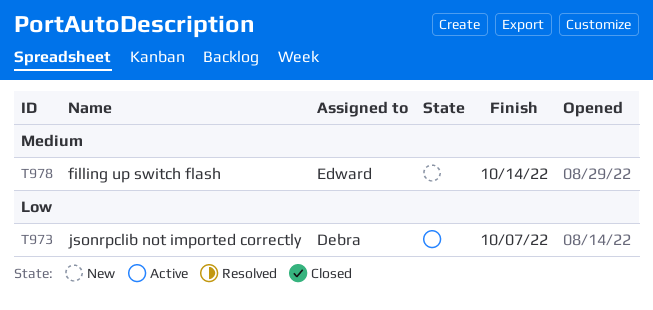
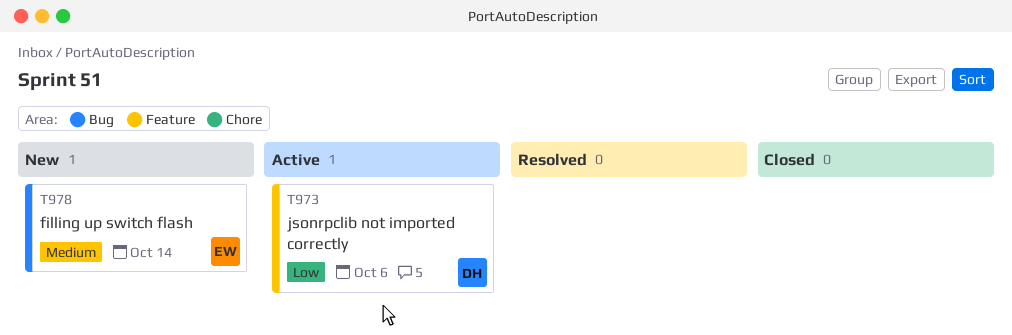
T973, due: Oct 7 -> Oct 6

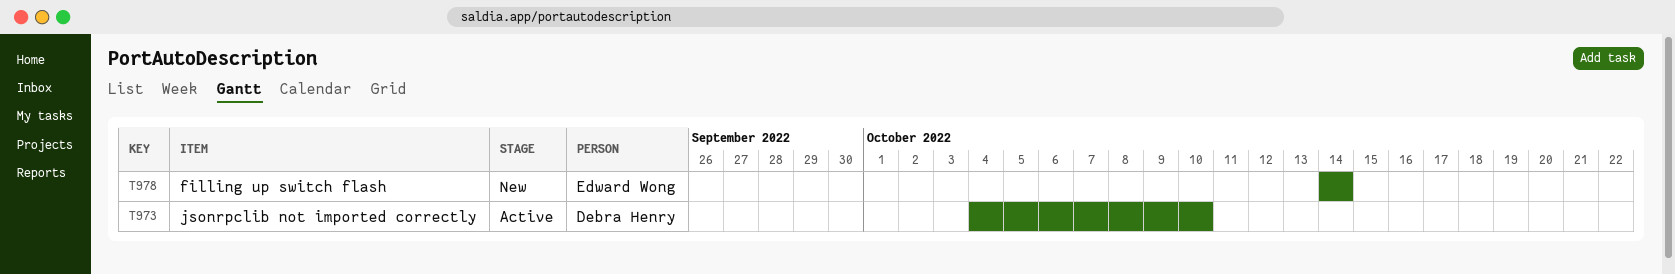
T973, due: Oct 6 -> Oct 10

